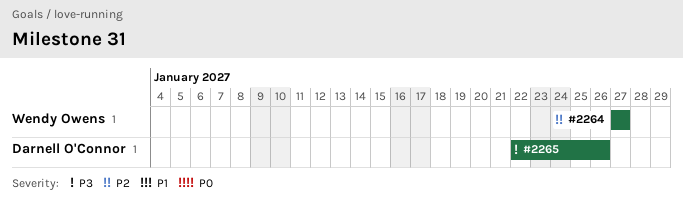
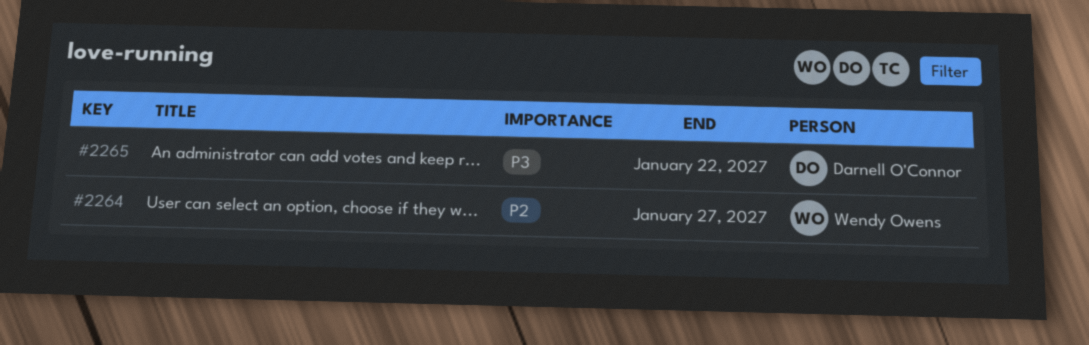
#2265, due: Jan 26 -> Jan 22

